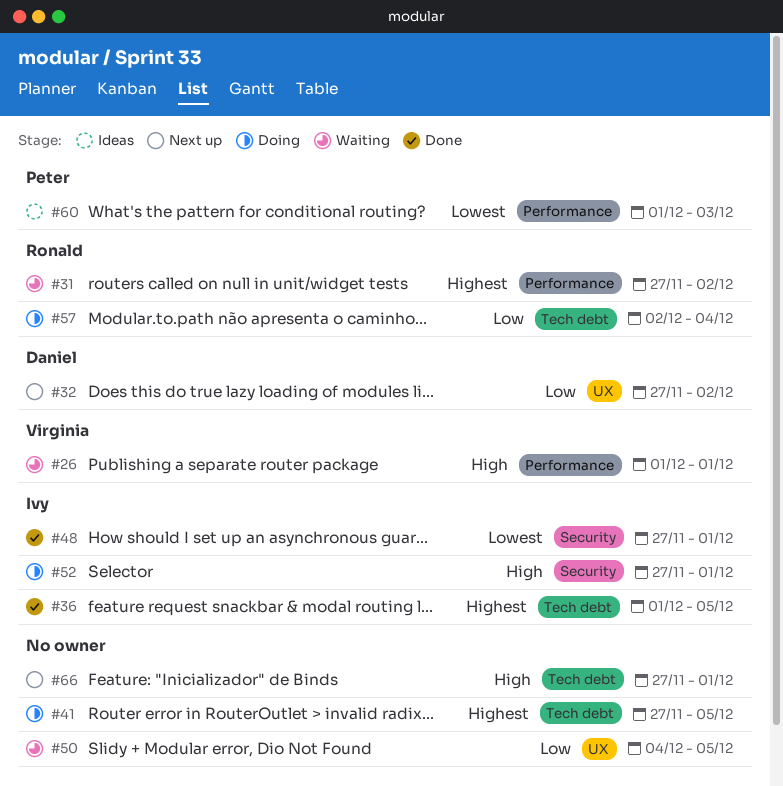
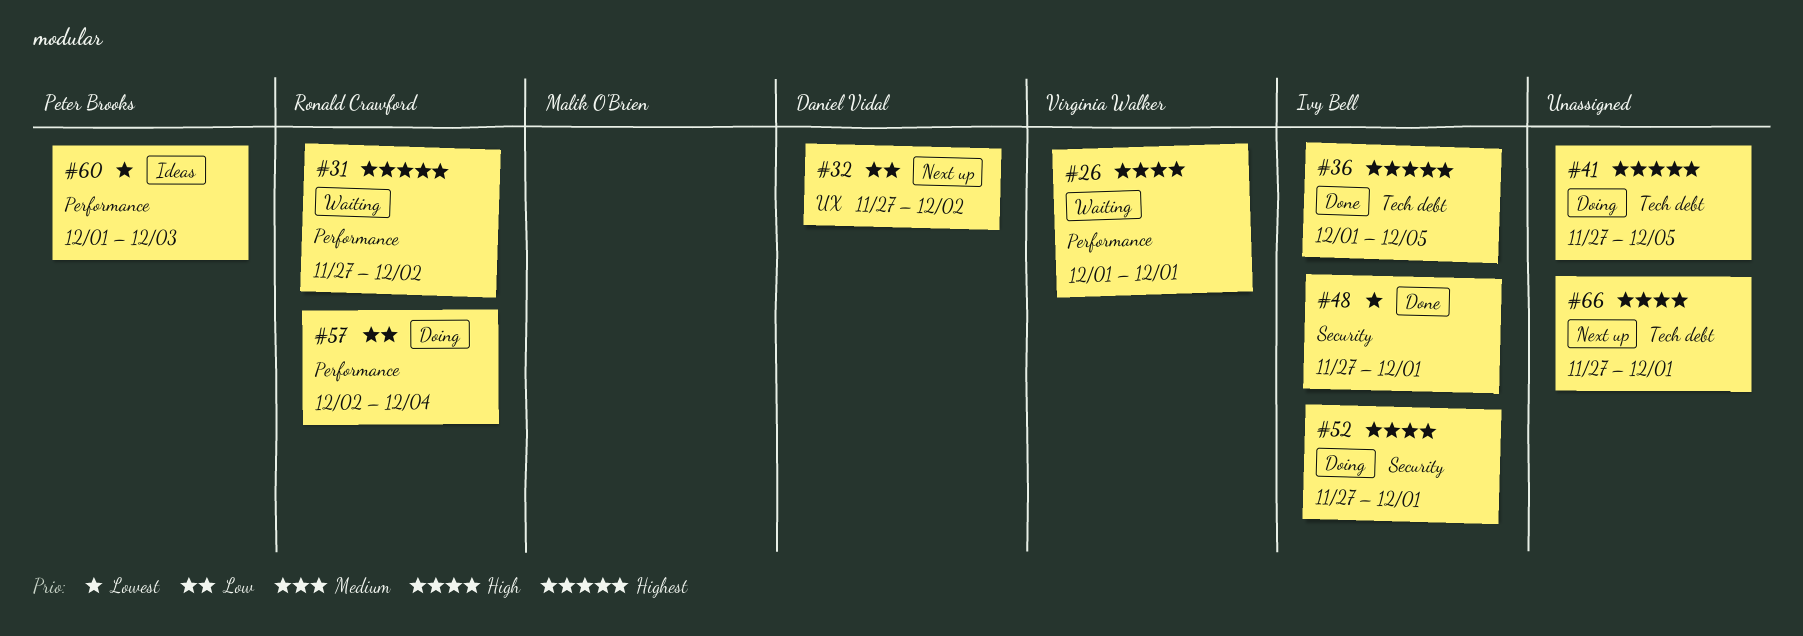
#50: present -> none
#57, label: Tech debt -> Performance

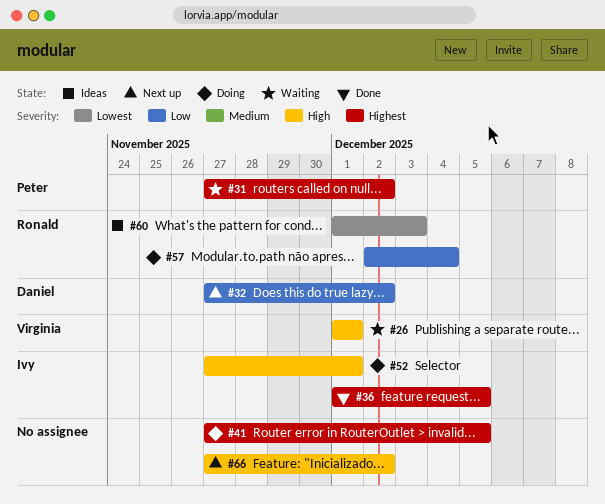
#31, owner: Ronald Crawford -> Peter Brooks
#48: present -> none
#60, owner: Peter Brooks -> Ronald Crawford
#66, due: Dec 1 -> Dec 2

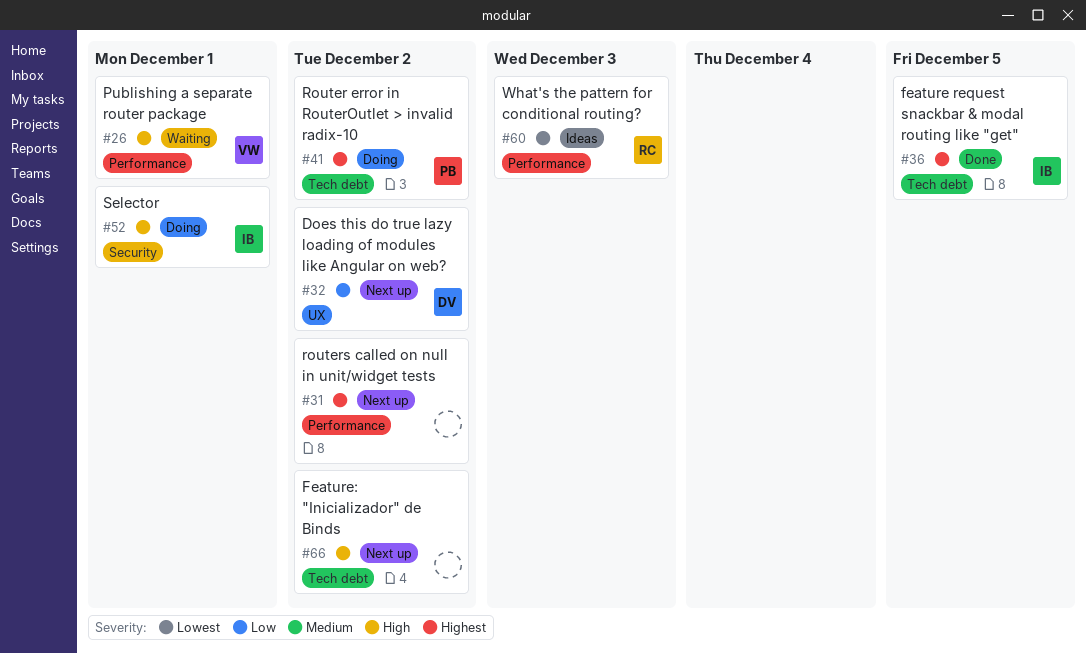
#31, status: Waiting -> Next up
#31, owner: Peter -> none
#41, owner: none -> Peter
#41, due: Dec 5 -> Dec 2
#57: present -> none

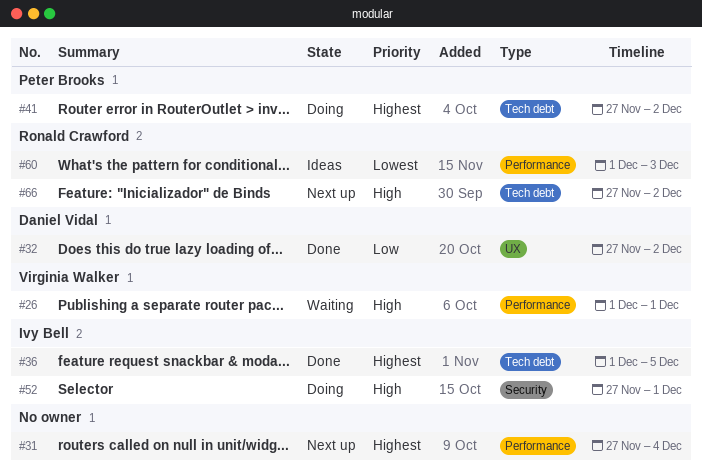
#31, due: Dec 2 -> Dec 4
#32, status: Next up -> Done
#66, owner: none -> Ronald Crawford

